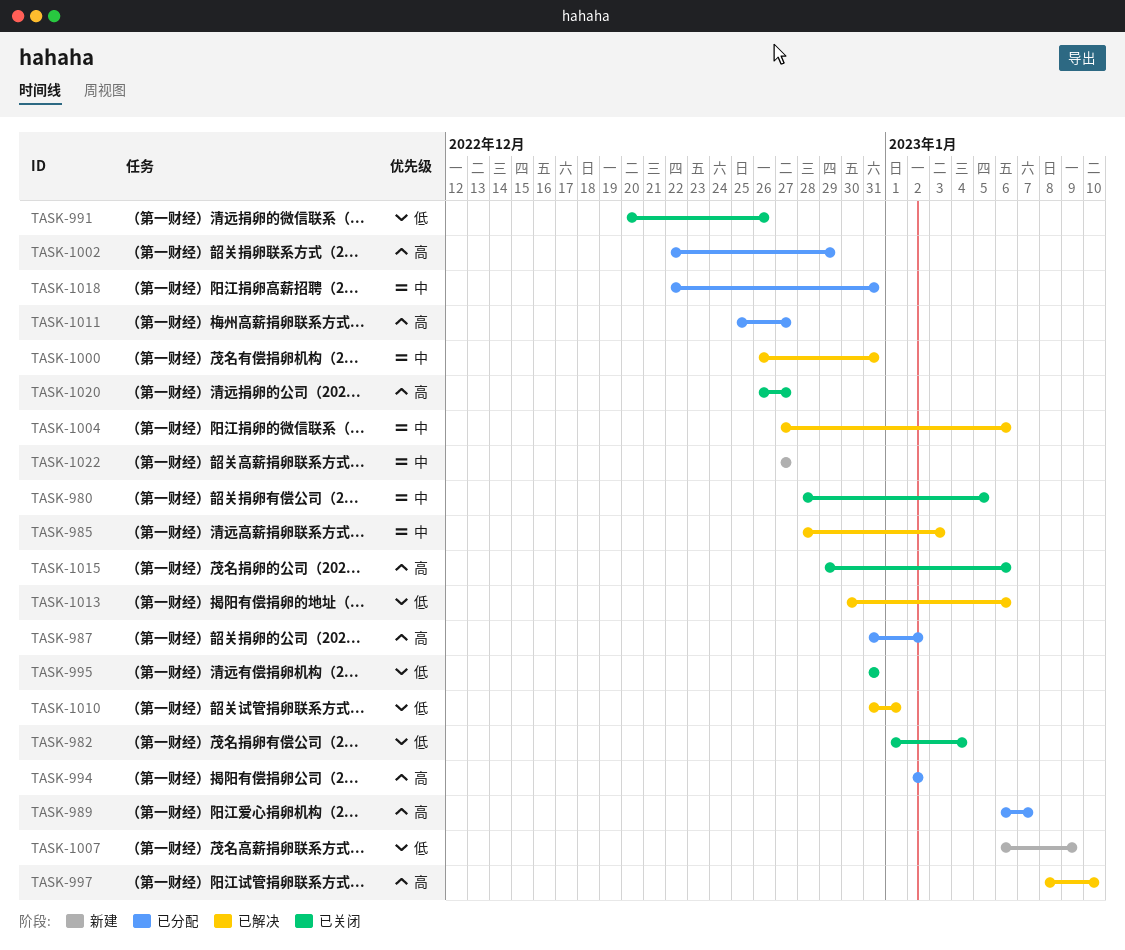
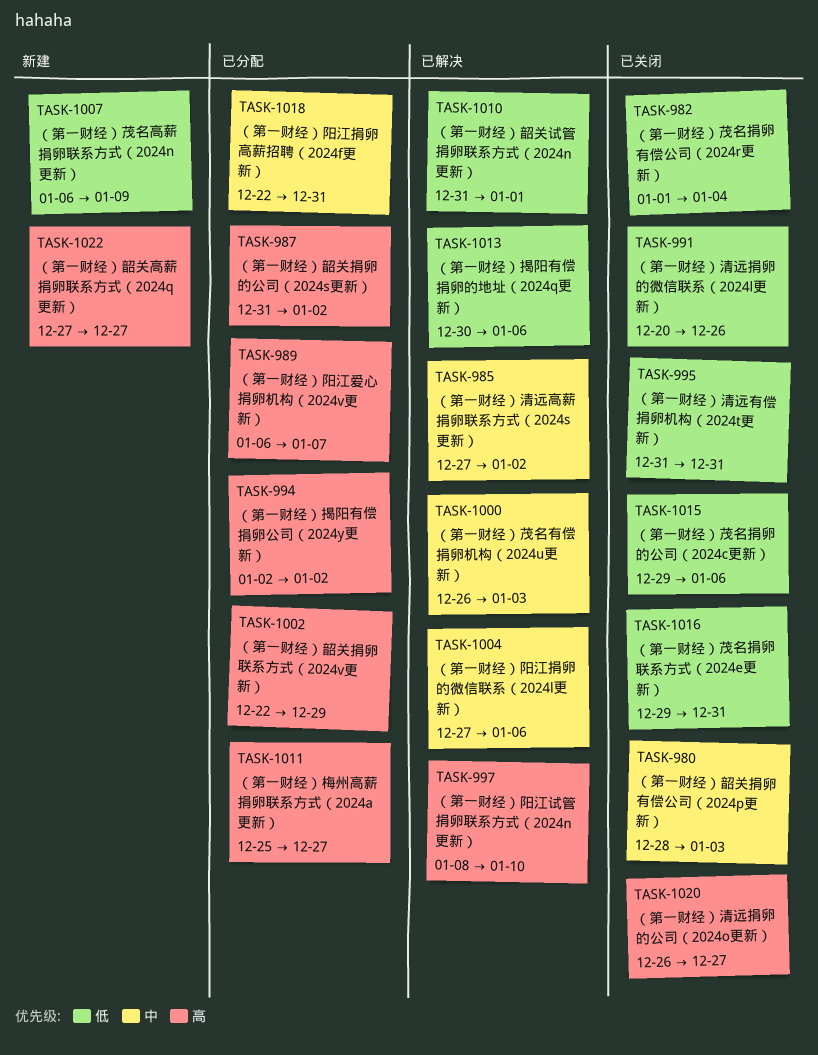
TASK-980, due: Jan 5 -> Jan 3
TASK-985, start: Dec 28 -> Dec 27
TASK-985, due: Jan 3 -> Jan 2
TASK-1000, due: Dec 31 -> Jan 3
TASK-1015, priority: 高 -> 低
TASK-1016: none -> present
TASK-1022, priority: 中 -> 高

